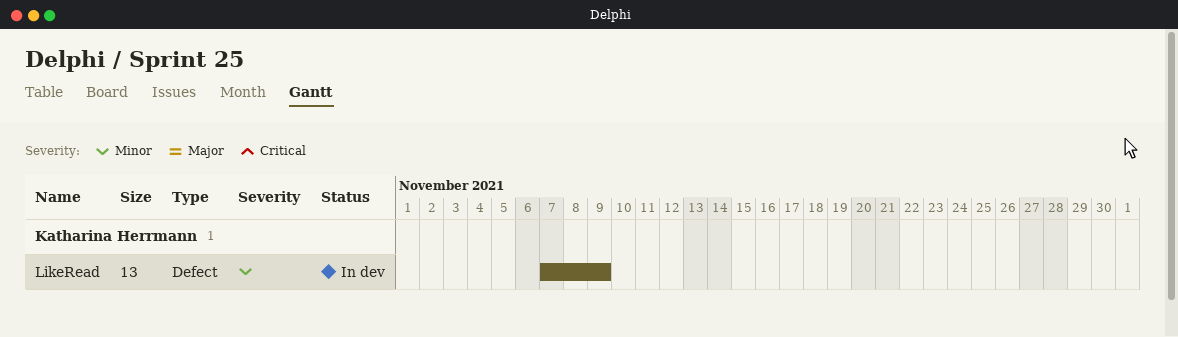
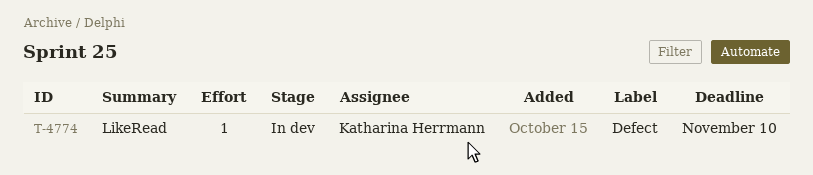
LikeRead, estimate: 13 -> 1
LikeRead, due: Nov 9 -> Nov 10

